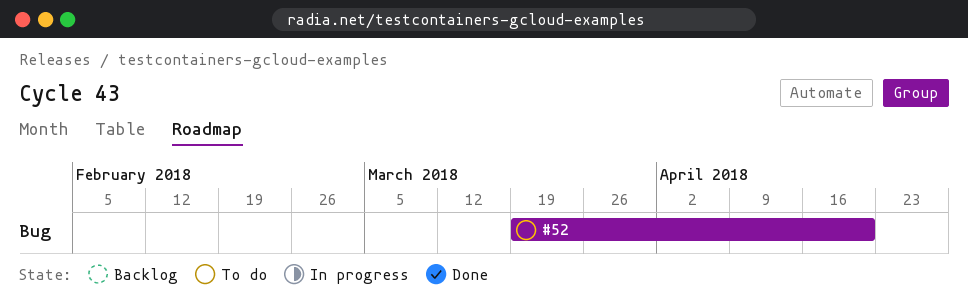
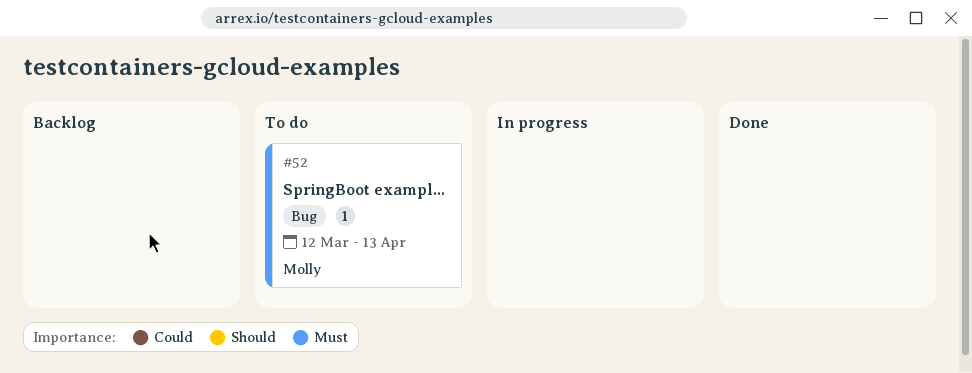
#52, start: Mar 19 -> Mar 12
#52, due: Apr 20 -> Apr 13

